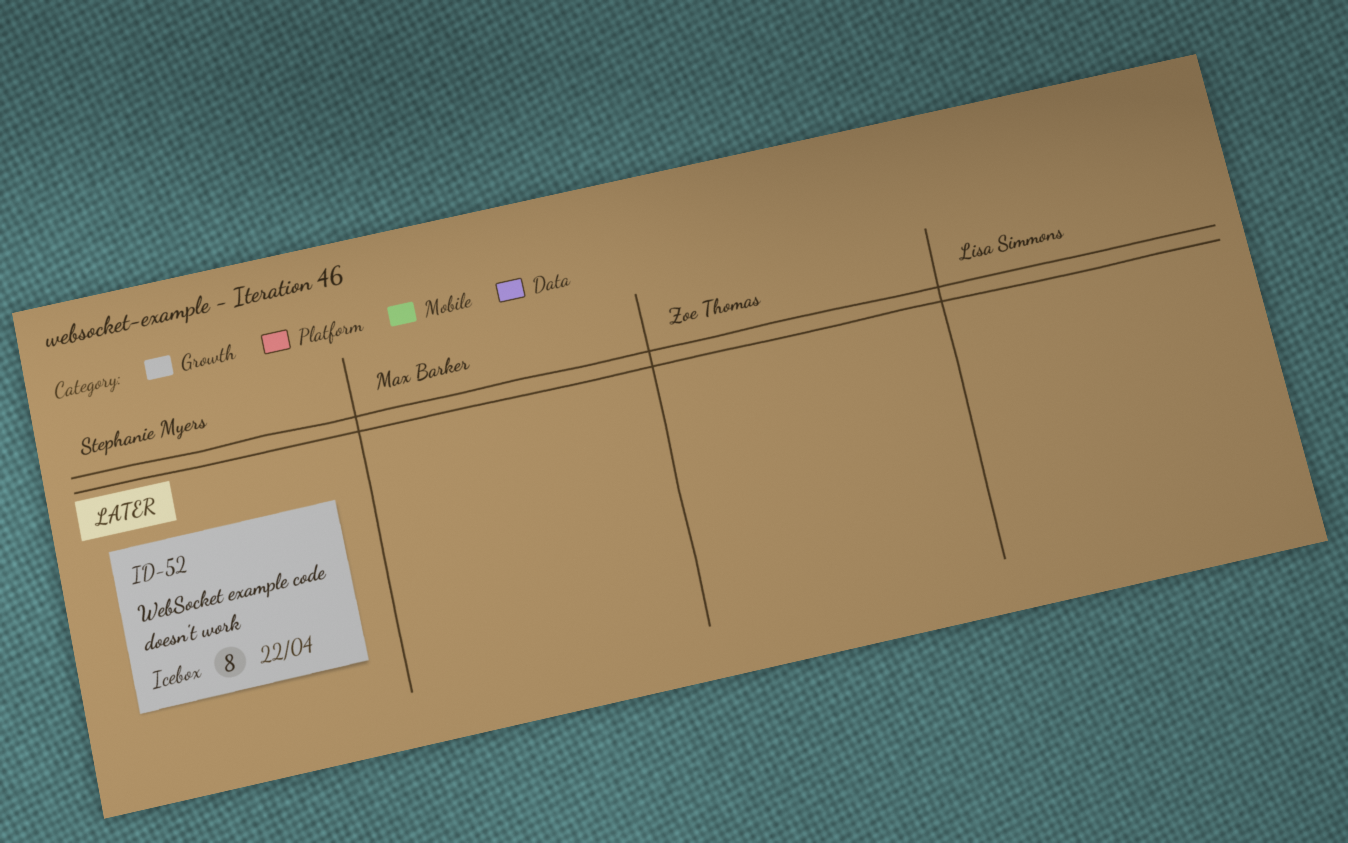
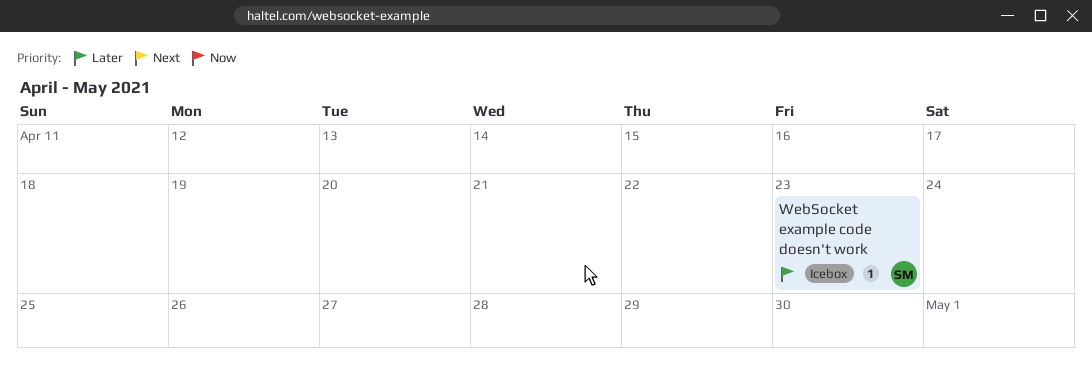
WebSocket example code doesn't work, estimate: 8 -> 1
WebSocket example code doesn't work, due: Apr 22 -> Apr 23

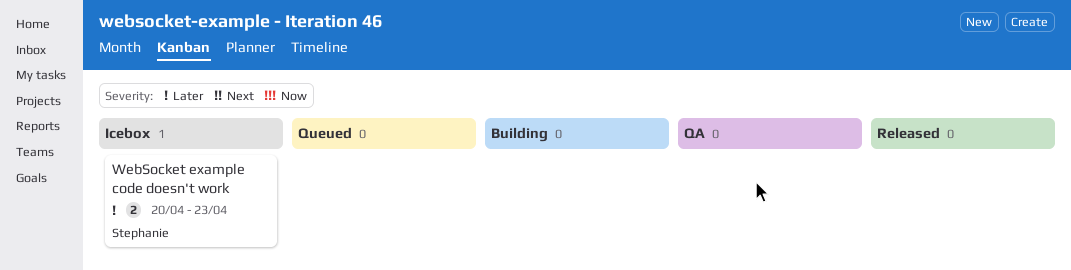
WebSocket example code doesn't work, estimate: 1 -> 2

